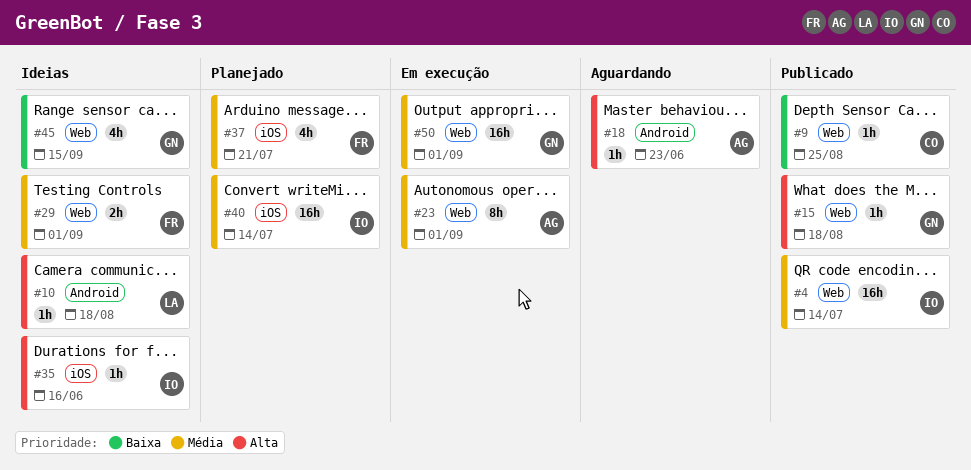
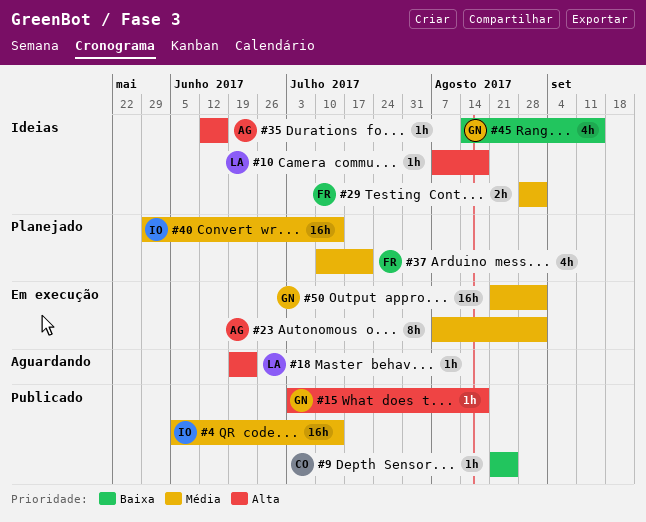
#18, owner: AG -> LA
#35, owner: IO -> AG

